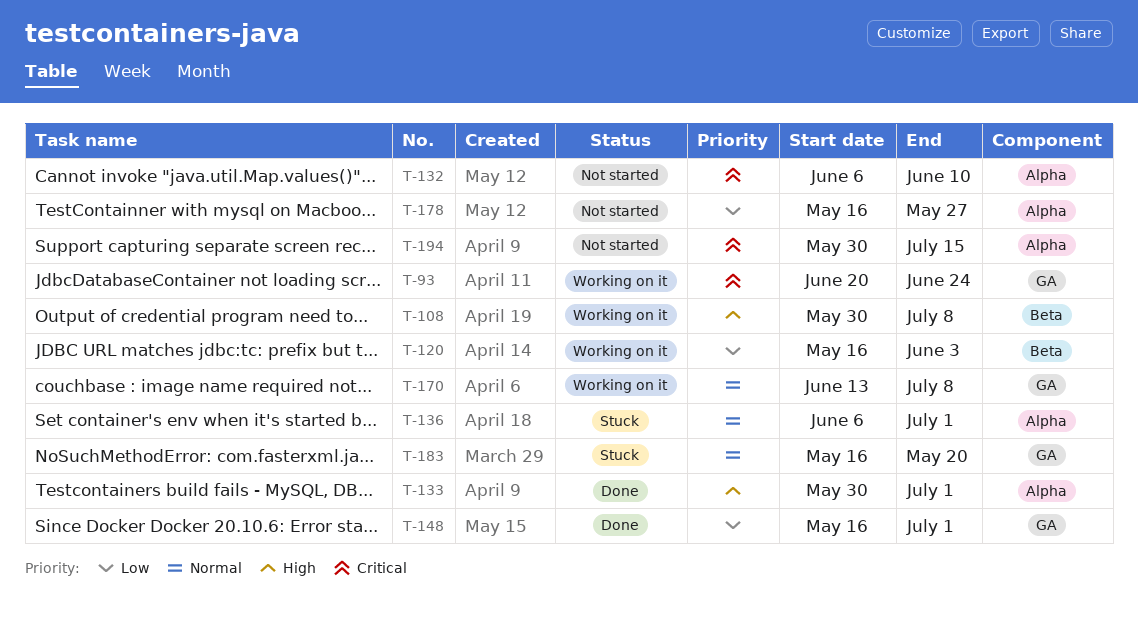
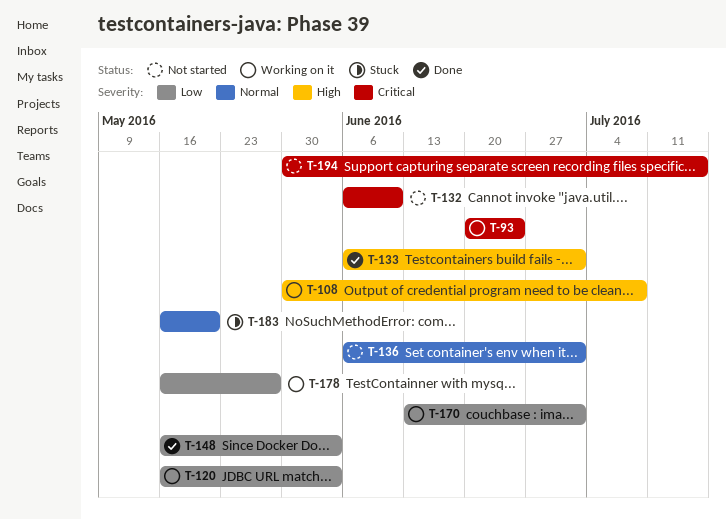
T-133, start: May 30 -> Jun 6
T-136, status: Stuck -> Not started
T-148, due: Jul 1 -> Jun 3
T-170, priority: Normal -> Low
T-170, due: Jul 8 -> Jul 1
T-178, status: Not started -> Working on it

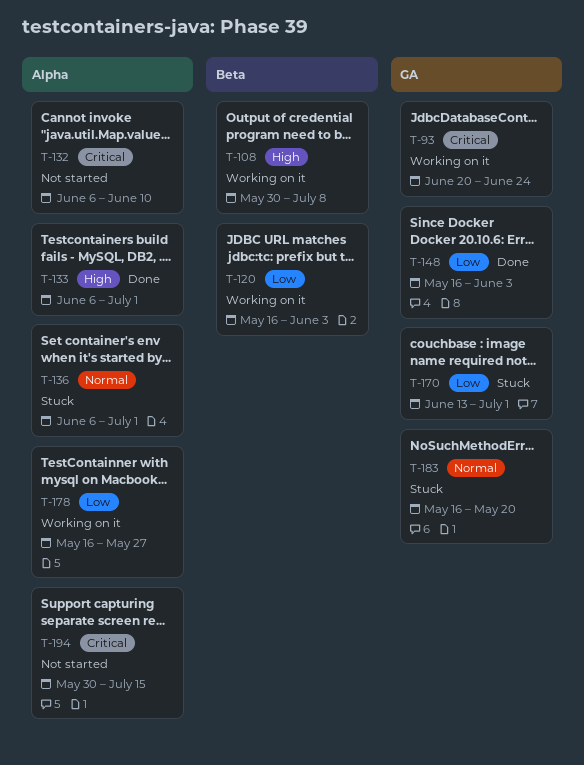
T-136, status: Not started -> Stuck
T-170, status: Working on it -> Stuck

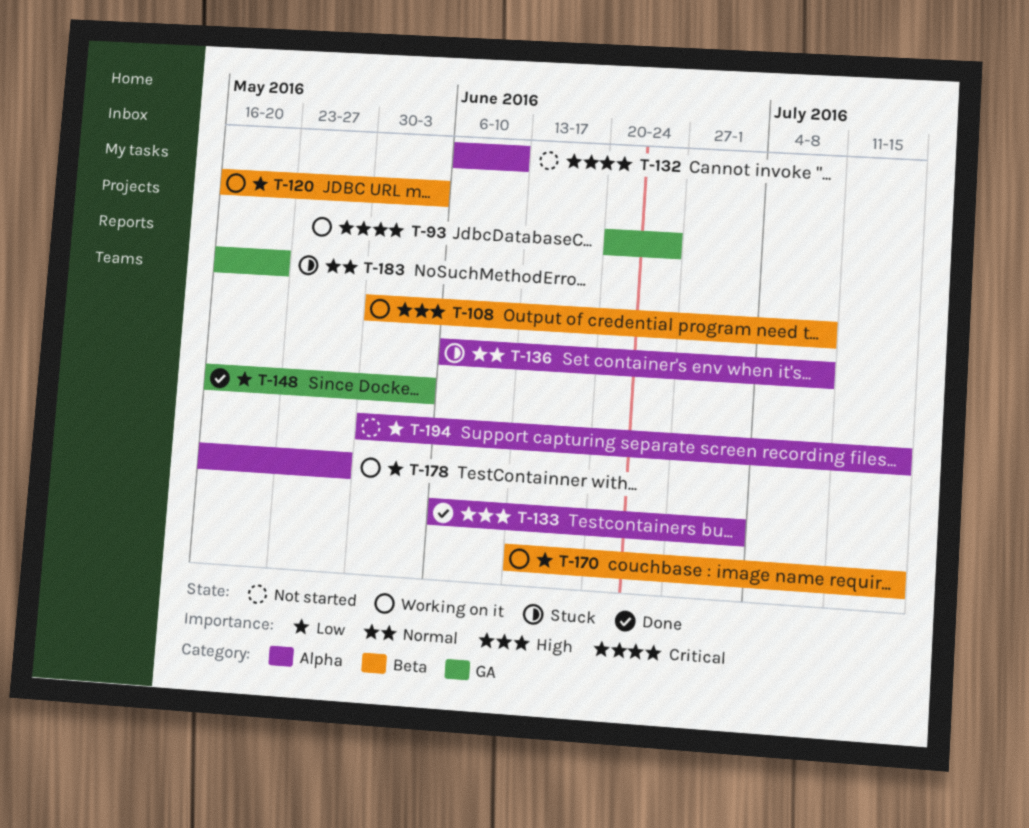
T-136, due: Jul 1 -> Jul 8
T-170, status: Stuck -> Working on it
T-170, label: GA -> Beta
T-170, due: Jul 1 -> Jul 15
T-194, priority: Critical -> Low

